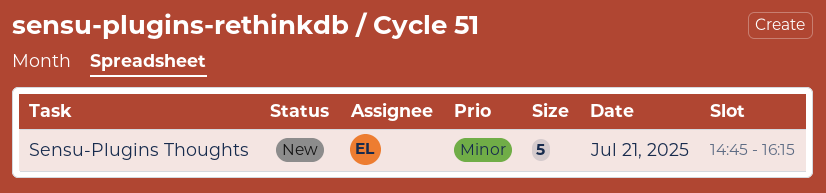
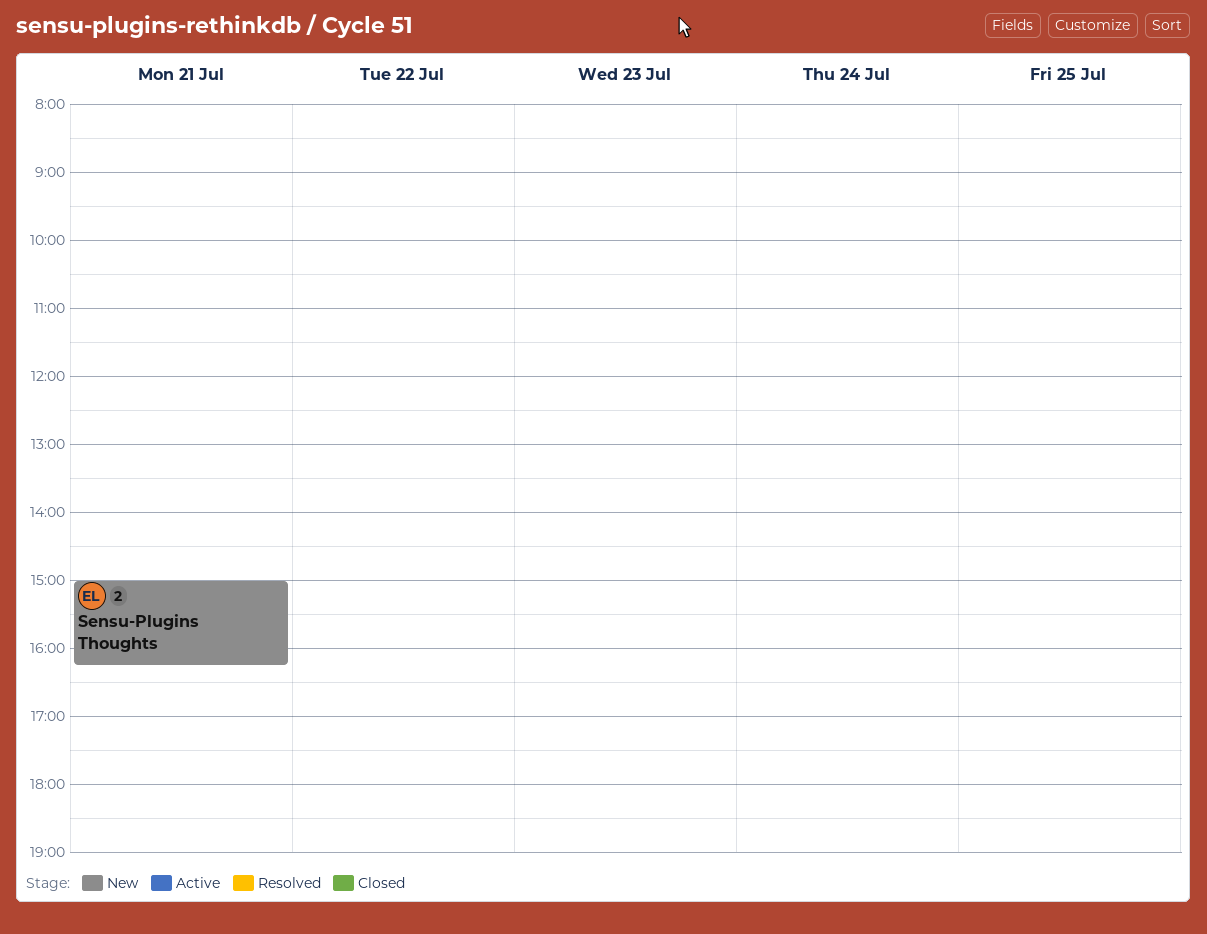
Sensu-Plugins Thoughts, estimate: 5 -> 2
Sensu-Plugins Thoughts, begins: 14:45 -> 15:00

